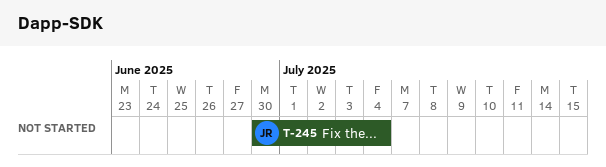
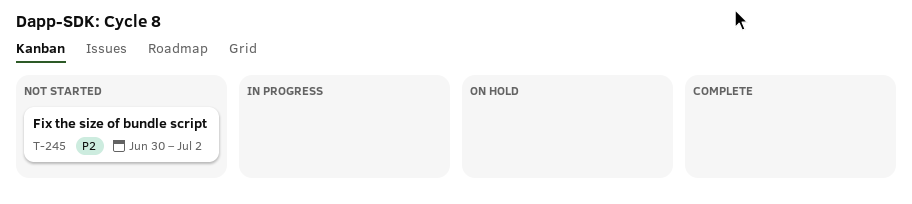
T-245, due: Jul 4 -> Jul 2

